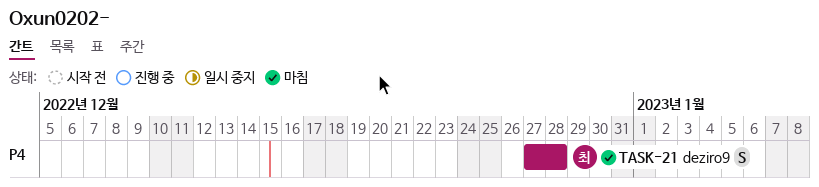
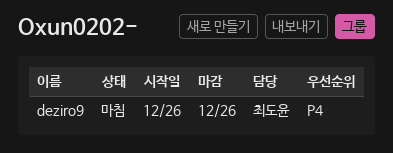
deziro9, start: Dec 27 -> Dec 26
deziro9, due: Dec 28 -> Dec 26

